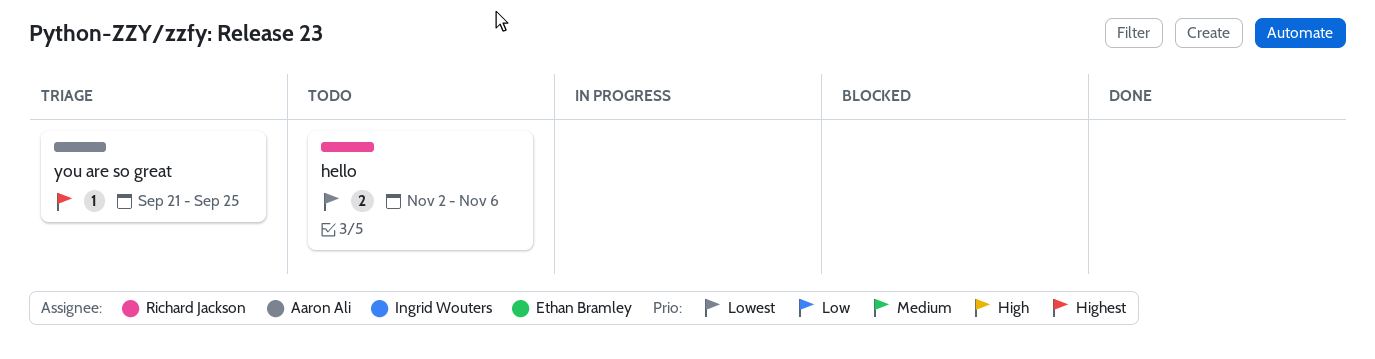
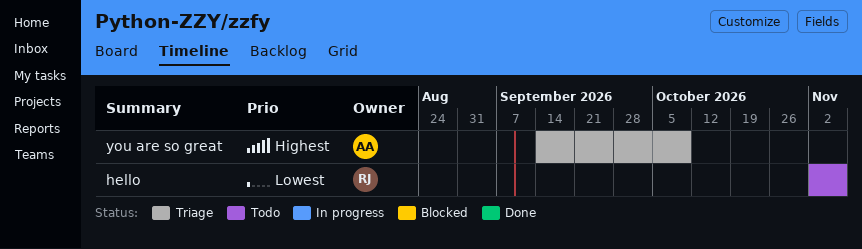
you are so great, start: Sep 21 -> Sep 14
you are so great, due: Sep 25 -> Oct 9

